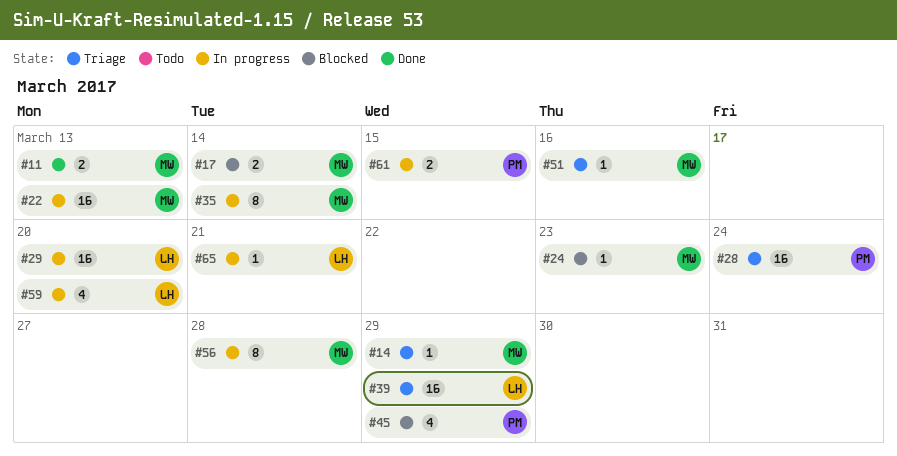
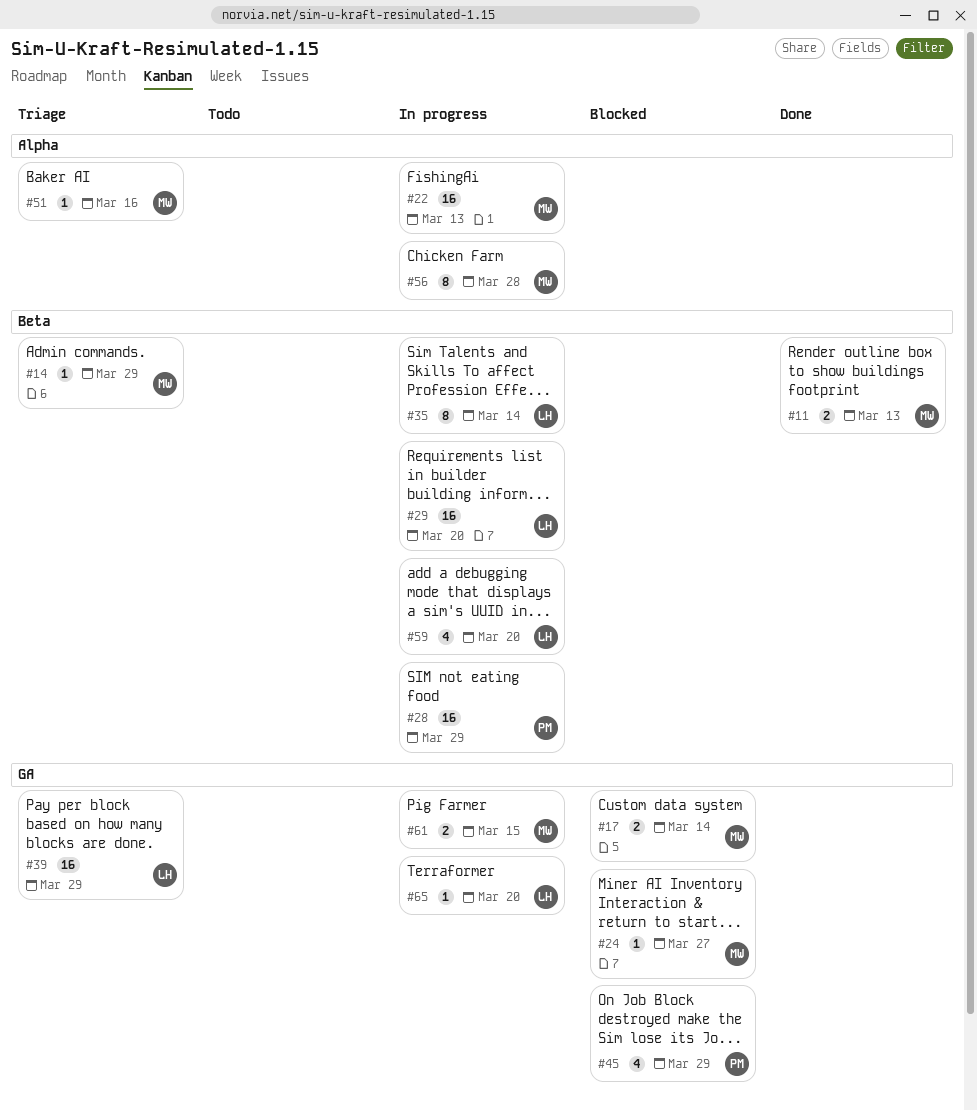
#24, due: Mar 23 -> Mar 27
#28, status: Triage -> In progress
#28, due: Mar 24 -> Mar 29
#35, owner: MW -> LH
#61, owner: PM -> MW
#65, due: Mar 21 -> Mar 20

